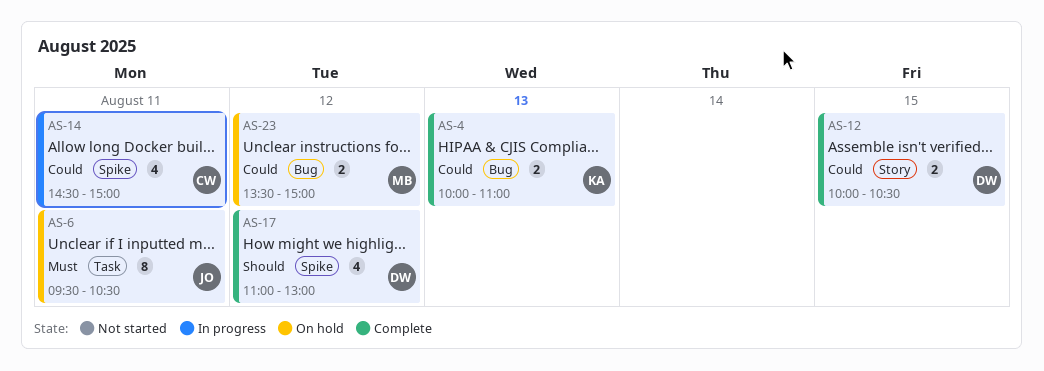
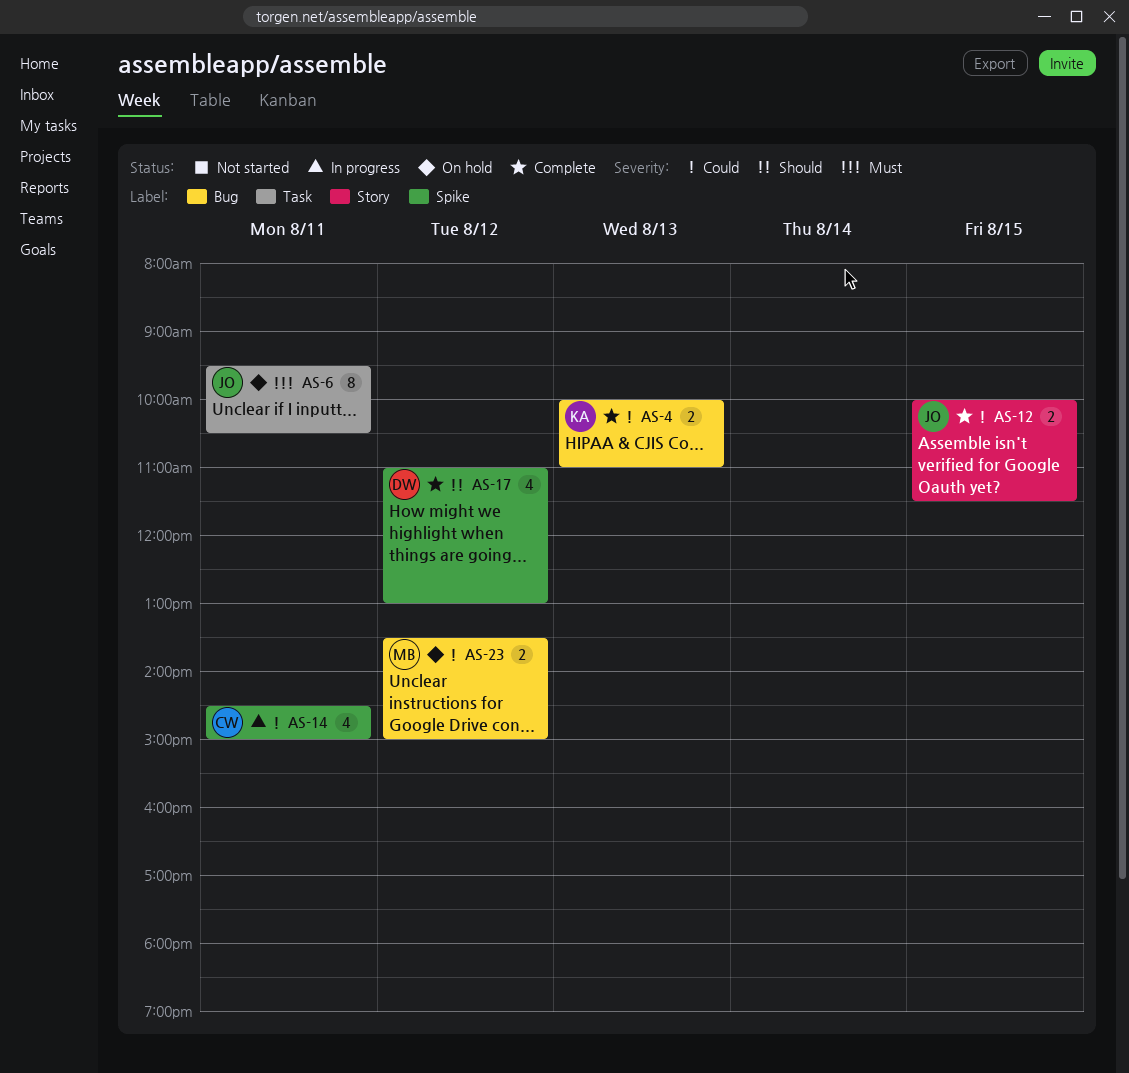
AS-12, owner: DW -> JO
AS-12, ends: 10:30 -> 11:30

